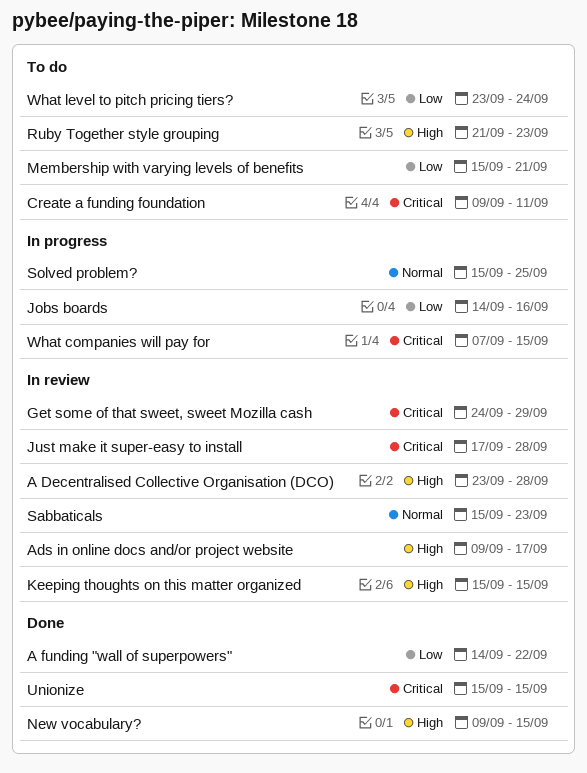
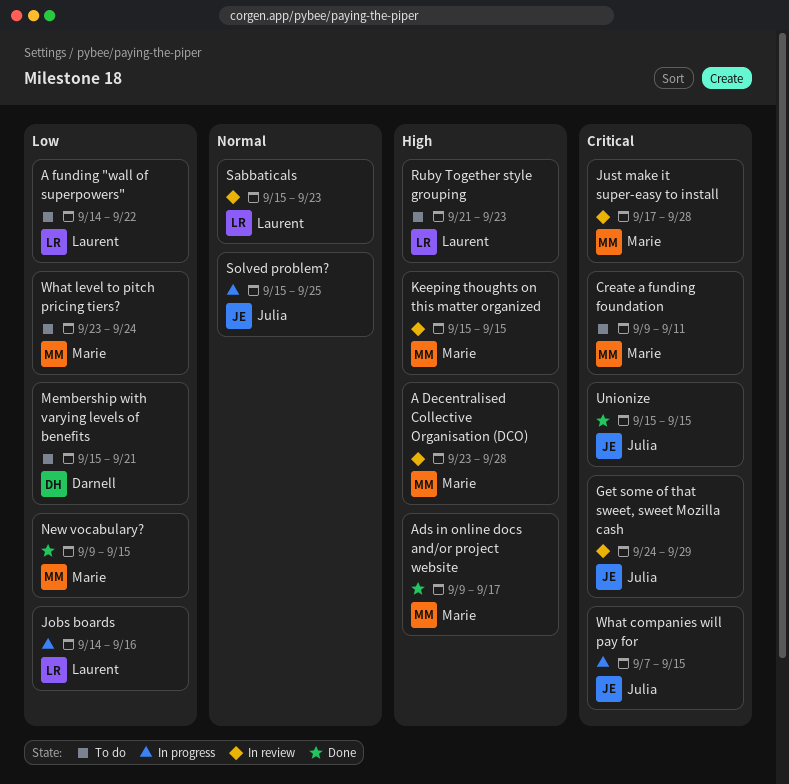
A funding "wall of superpowers", status: Done -> To do
Ads in online docs and/or project website, status: In review -> Done
New vocabulary?, priority: High -> Low

